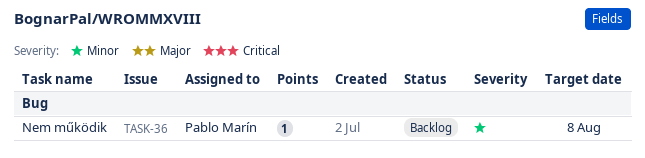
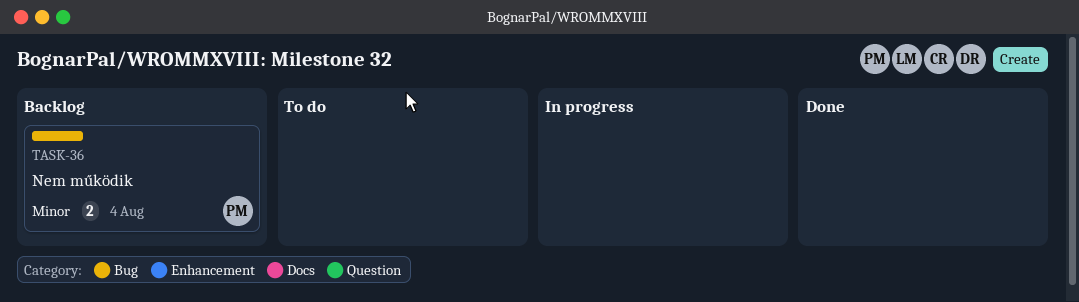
TASK-36, estimate: 1 -> 2
TASK-36, due: Aug 8 -> Aug 4

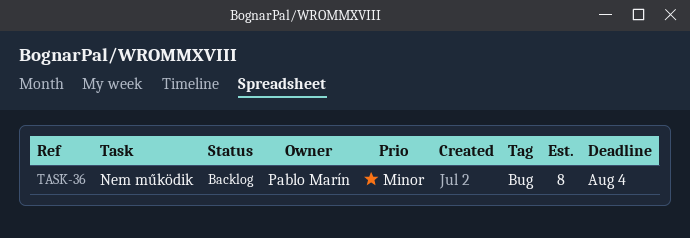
TASK-36, estimate: 2 -> 8

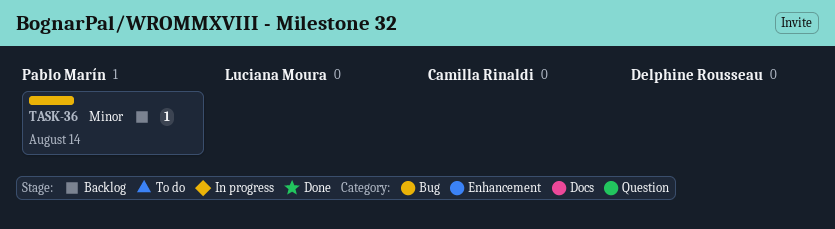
TASK-36, estimate: 8 -> 1
TASK-36, due: Aug 4 -> Aug 14

